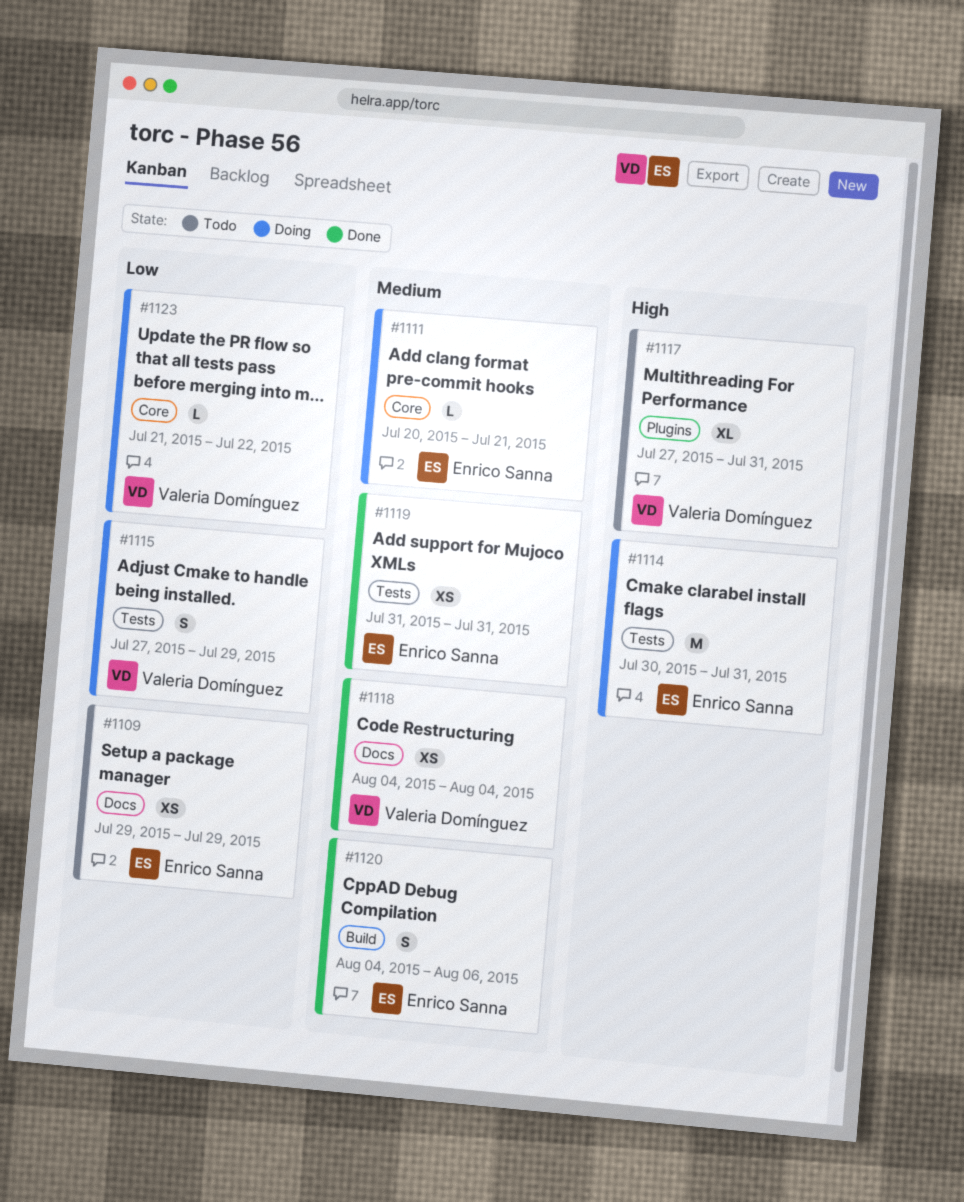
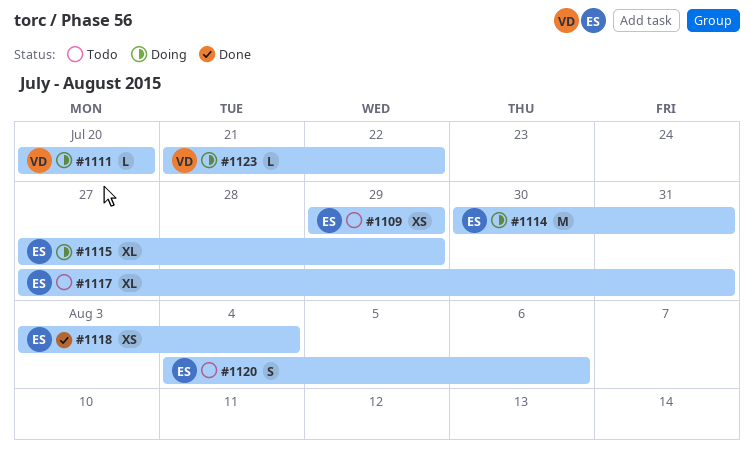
#1111, owner: Enrico Sanna -> Valeria Domínguez
#1111, due: Jul 21 -> Jul 20
#1115, owner: Valeria Domínguez -> Enrico Sanna
#1115, estimate: S -> XL
#1117, owner: Valeria Domínguez -> Enrico Sanna
#1118, owner: Valeria Domínguez -> Enrico Sanna
#1118, start: Aug 4 -> Aug 3
#1119: present -> none
#1120, status: Done -> Todo

